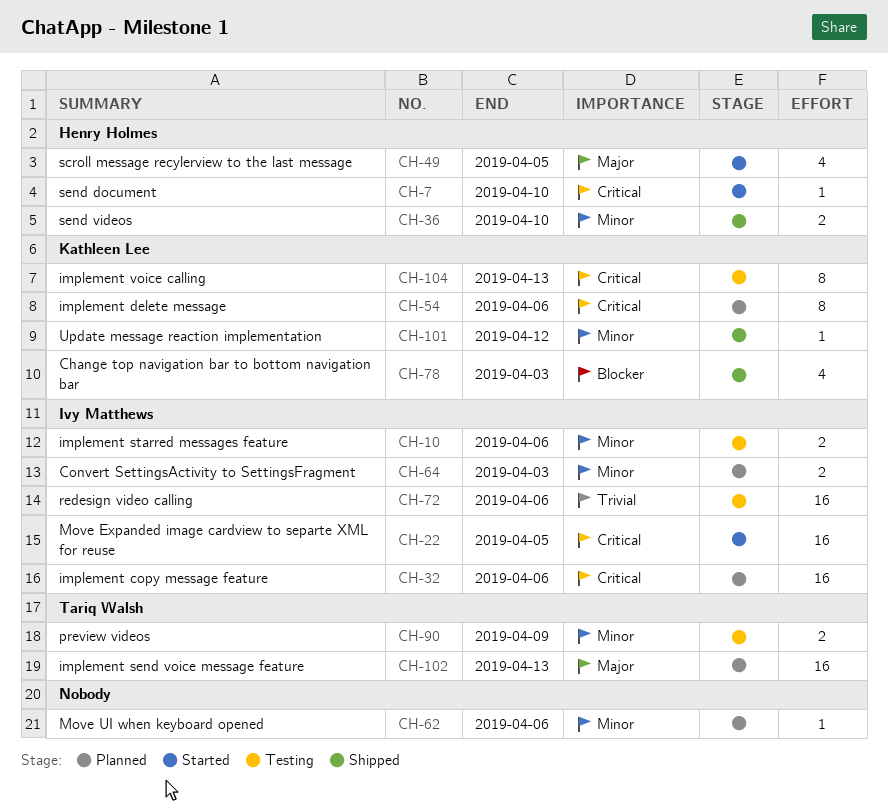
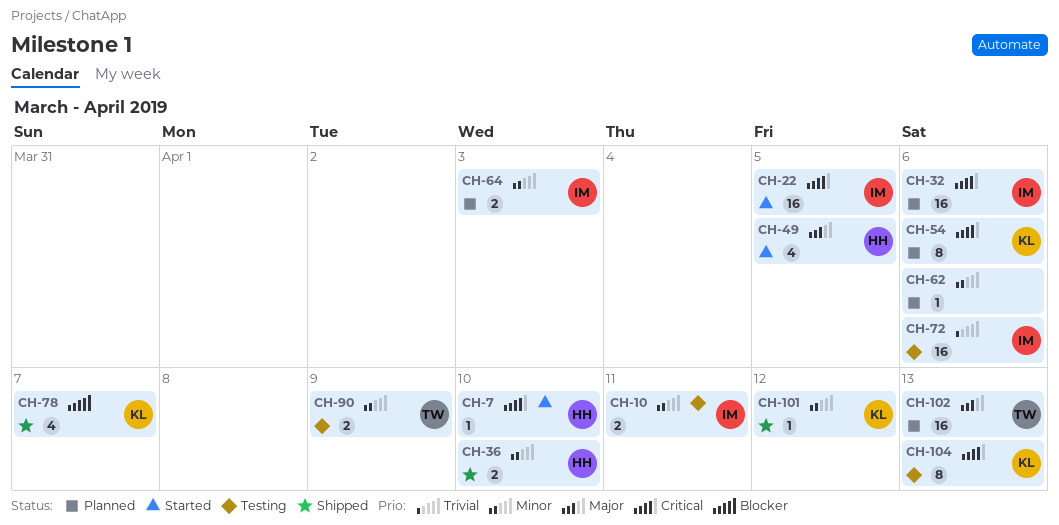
CH-10, due: Apr 6 -> Apr 11
CH-78, due: Apr 3 -> Apr 7

